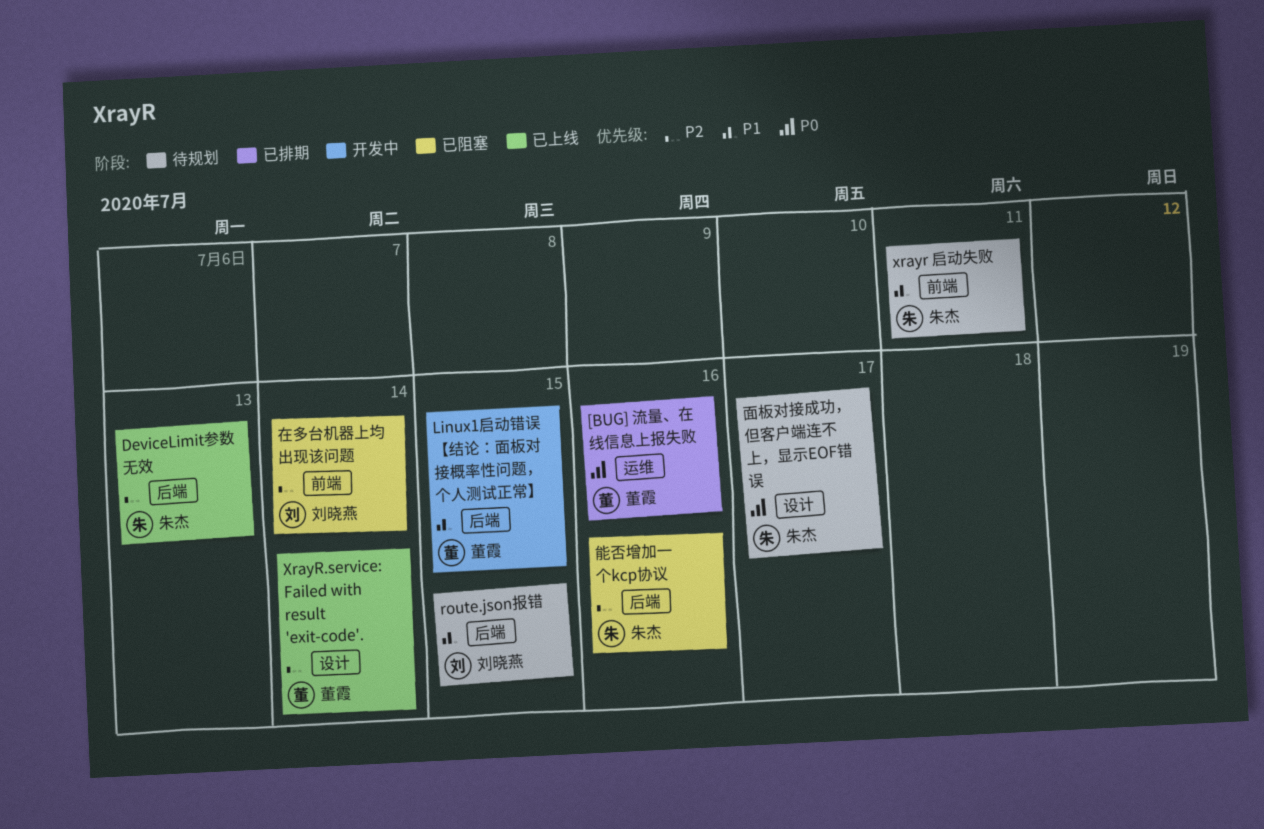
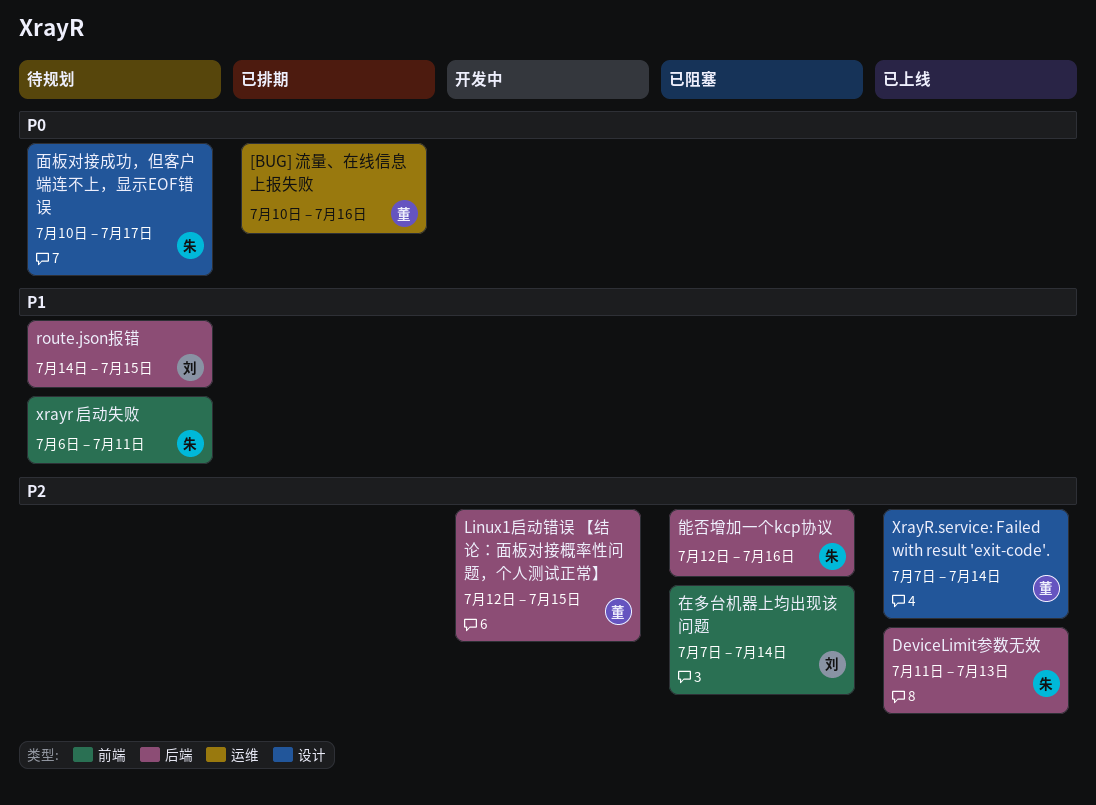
Linux1启动错误 【结论：面板对接概率性问题，个人测试正常】, priority: P1 -> P2

